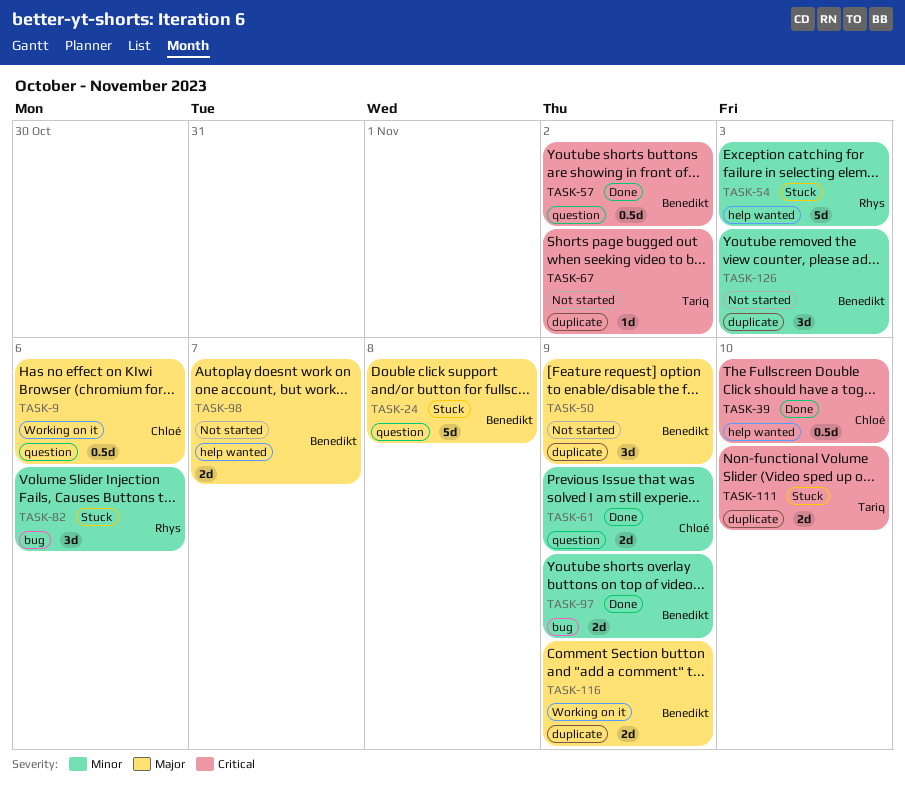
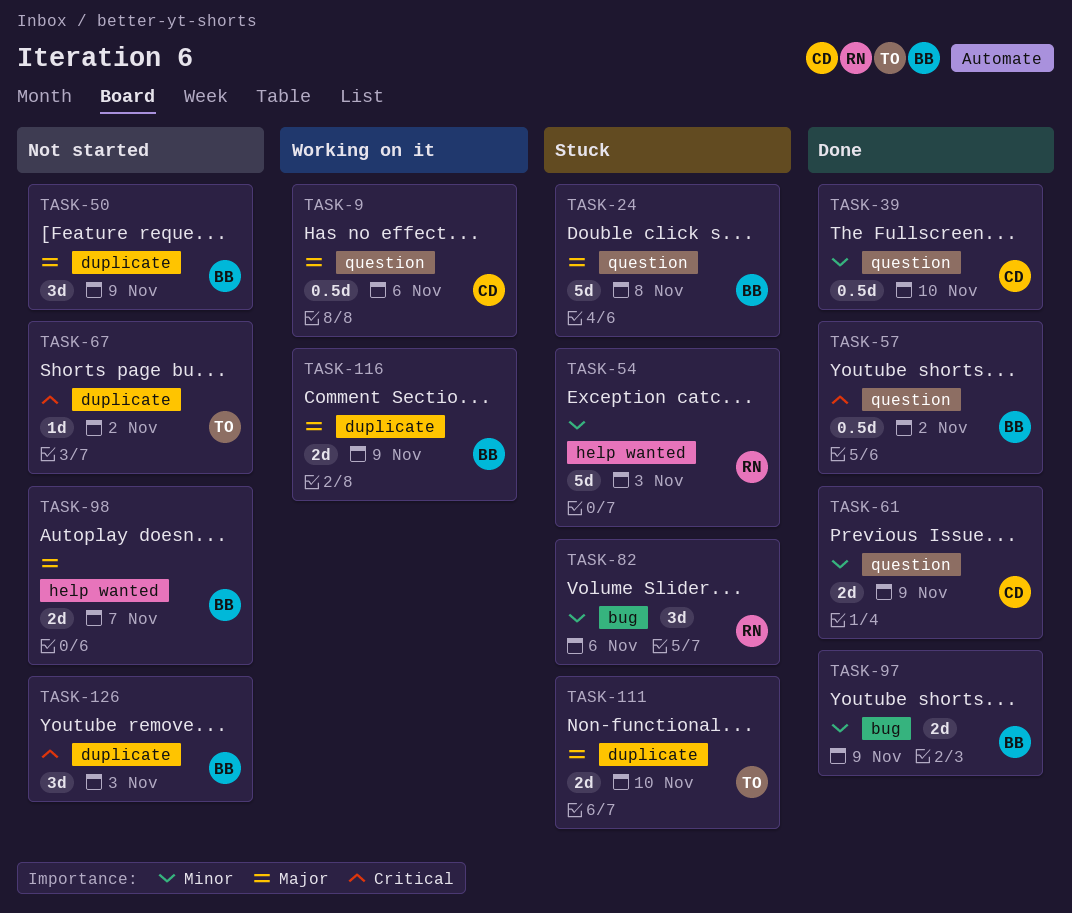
TASK-39, priority: Critical -> Minor
TASK-39, label: help wanted -> question
TASK-111, priority: Critical -> Major
TASK-126, priority: Minor -> Critical

